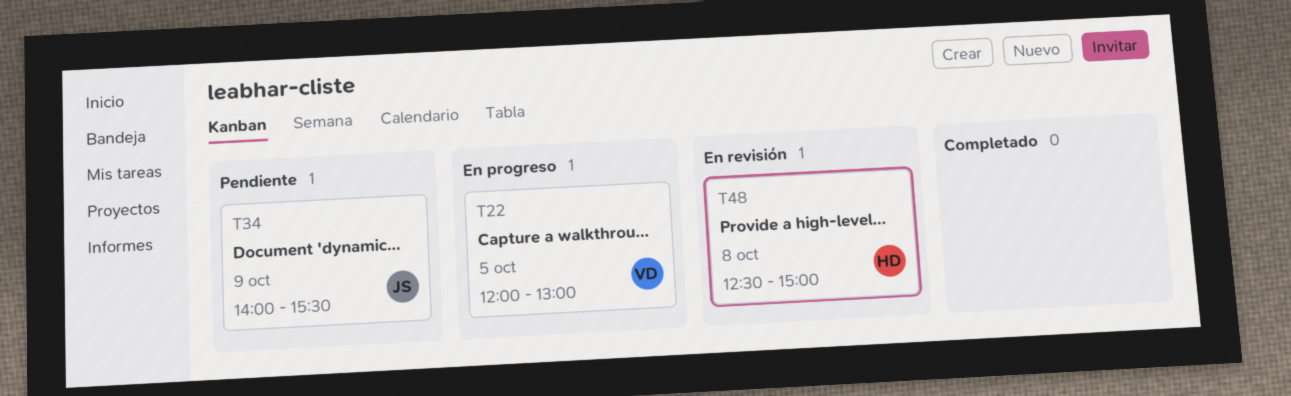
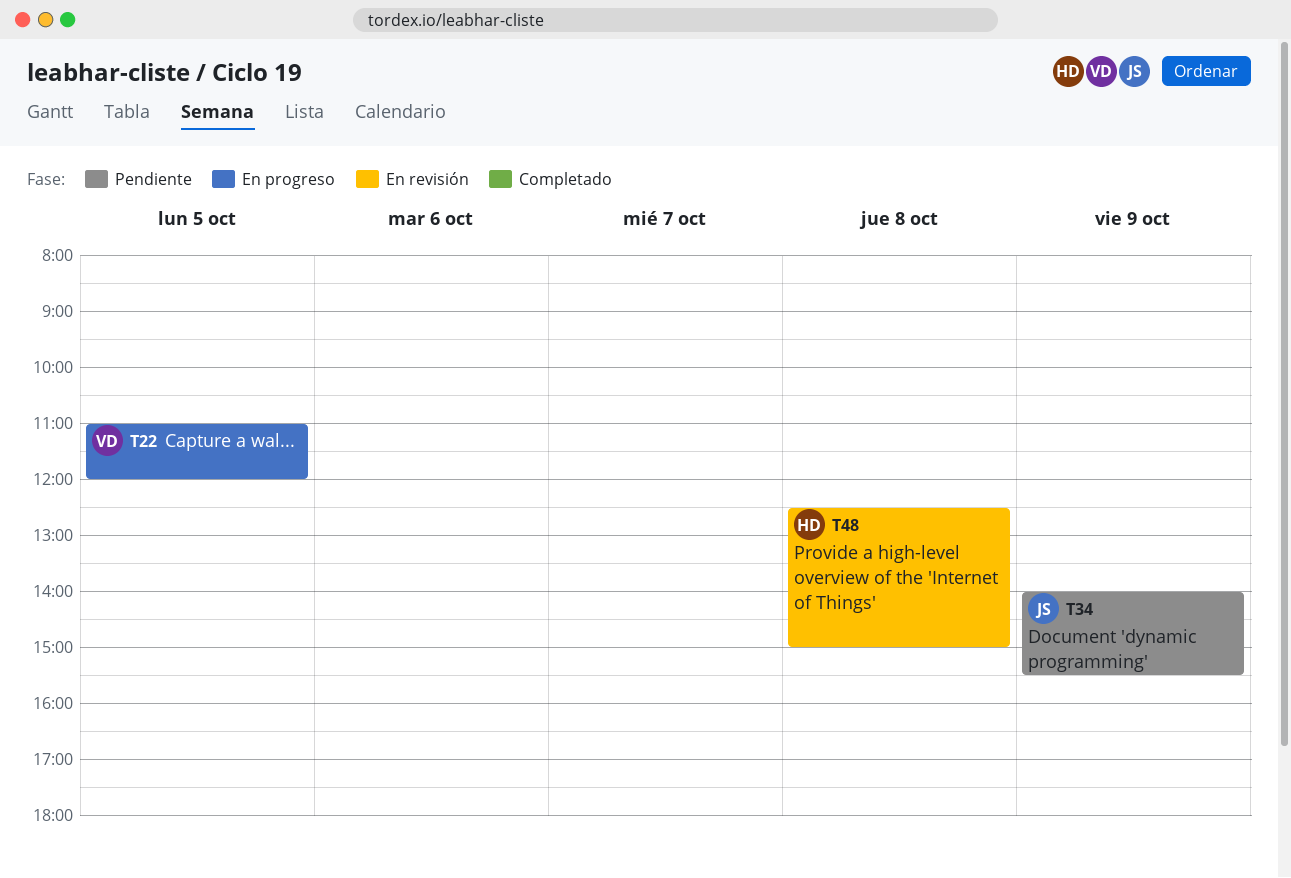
T22, begins: 12:00 -> 11:00
T22, ends: 13:00 -> 12:00

